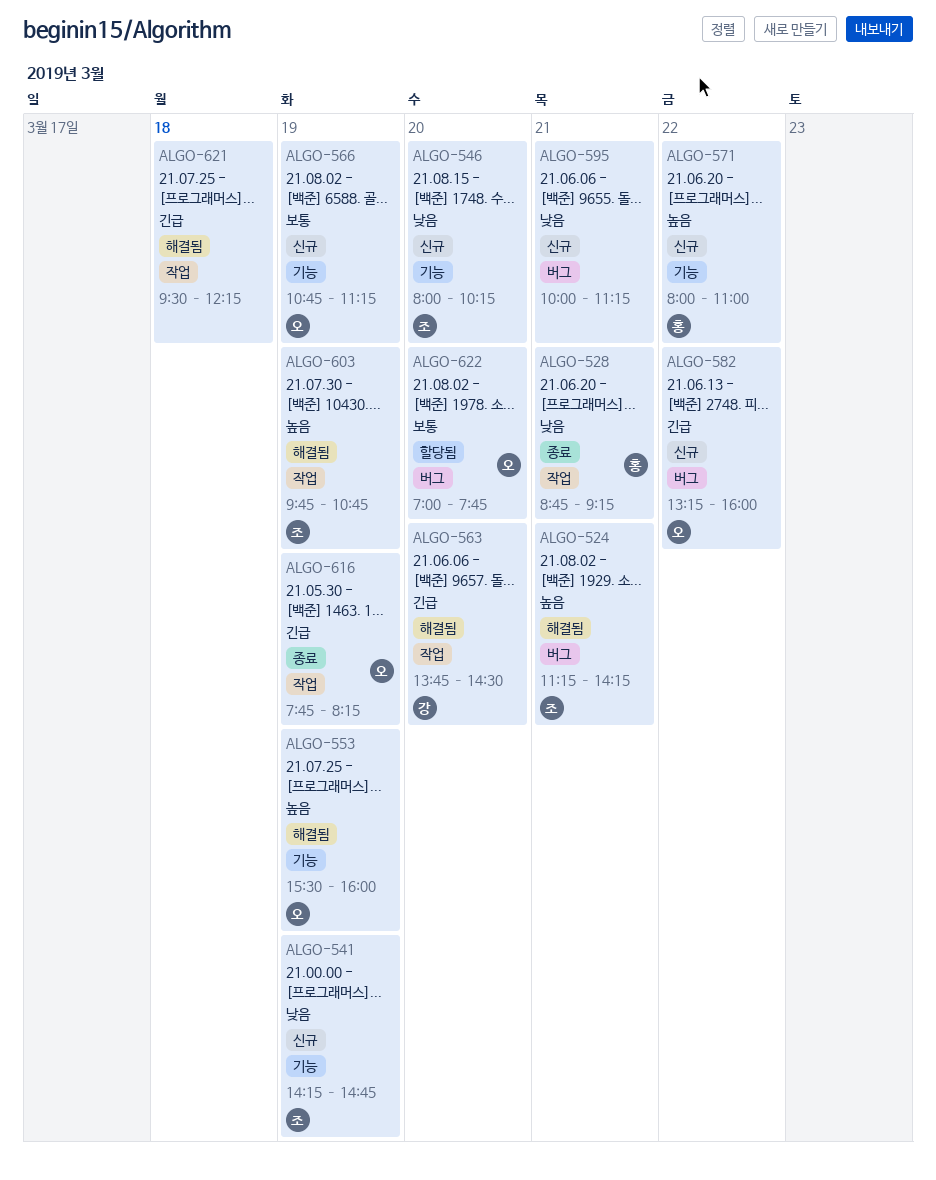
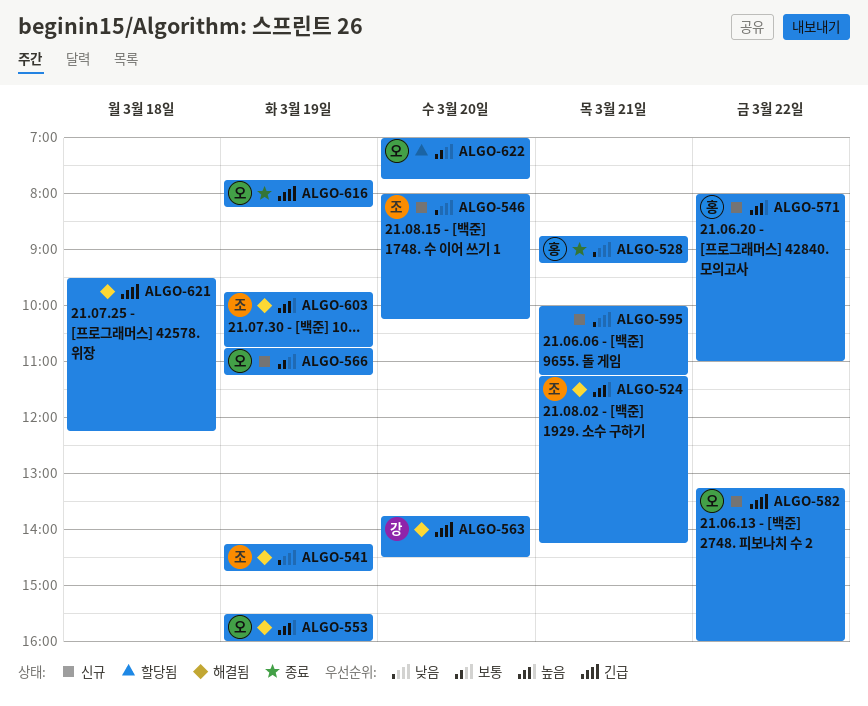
ALGO-541, status: 신규 -> 해결됨

